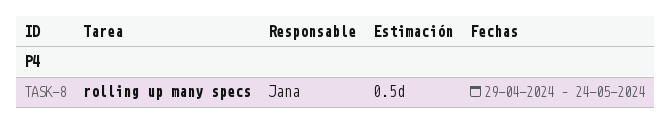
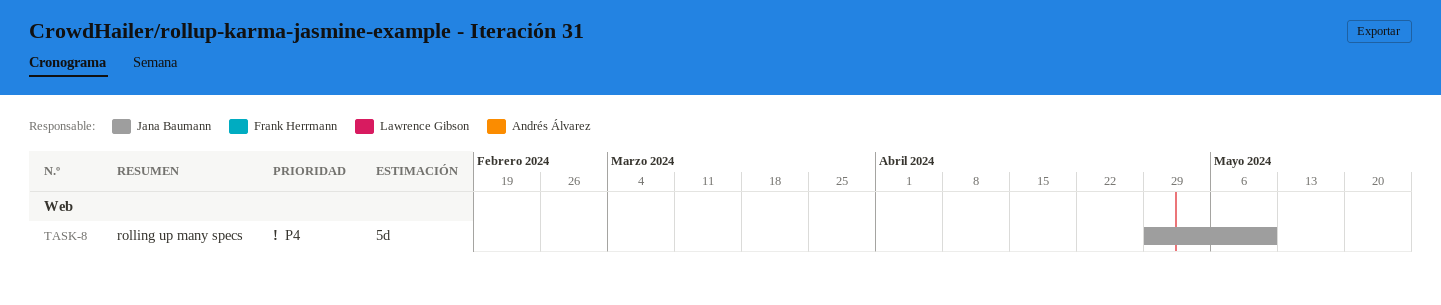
TASK-8, estimate: 0.5d -> 5d
TASK-8, due: May 24 -> May 10

